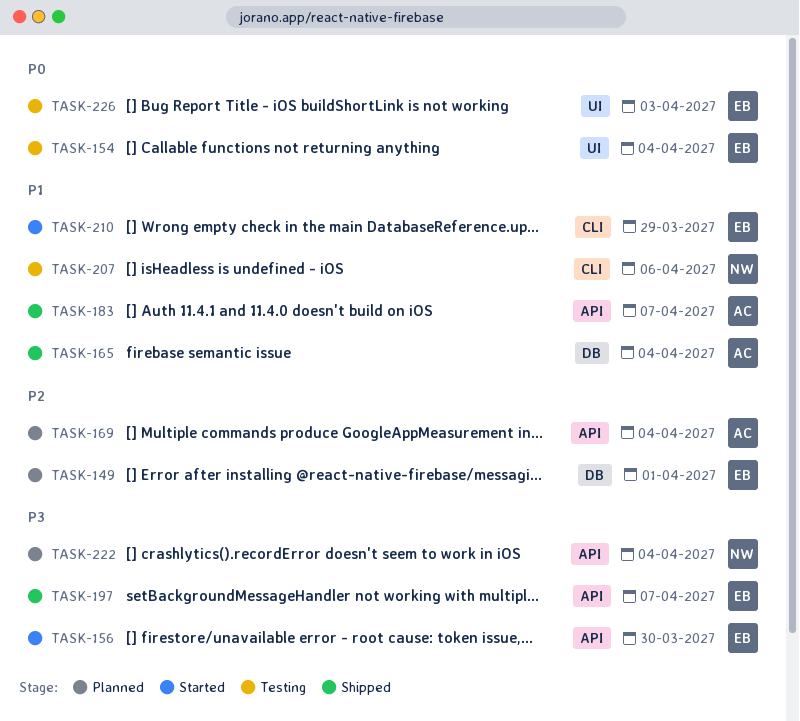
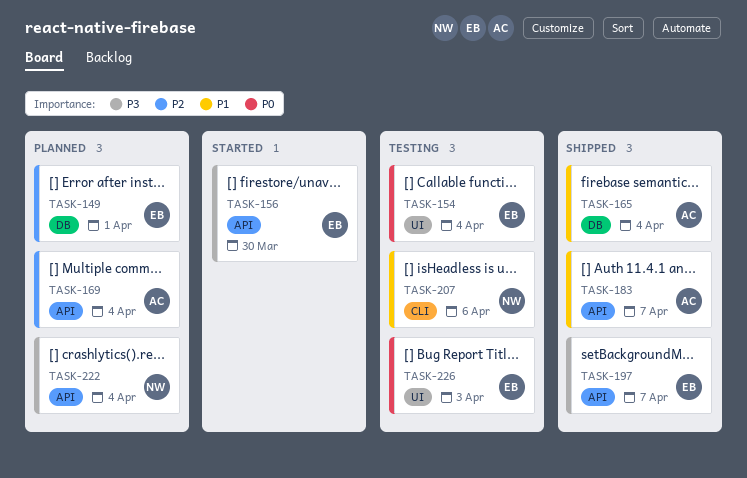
TASK-210: present -> none

